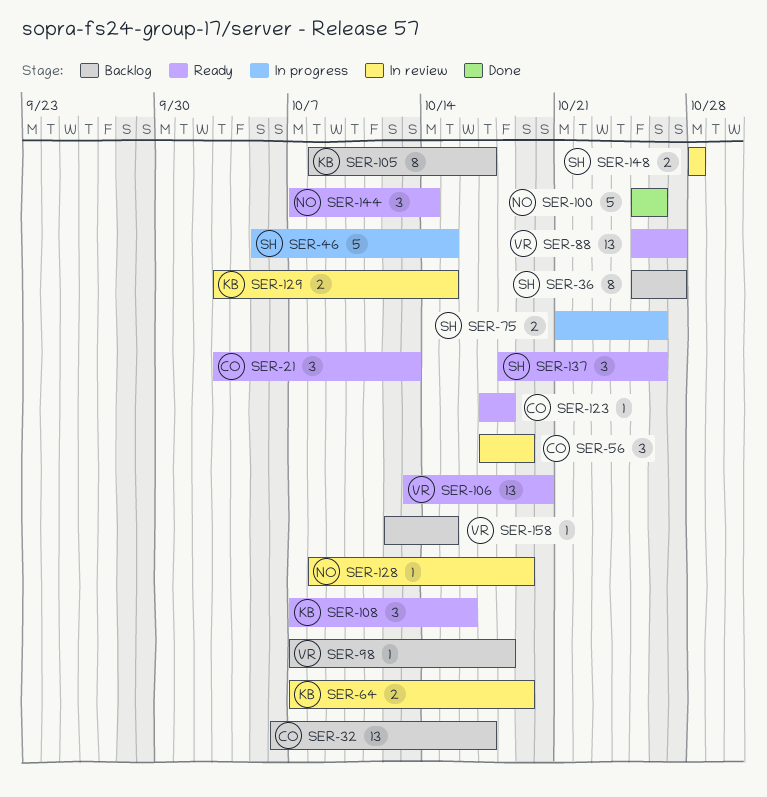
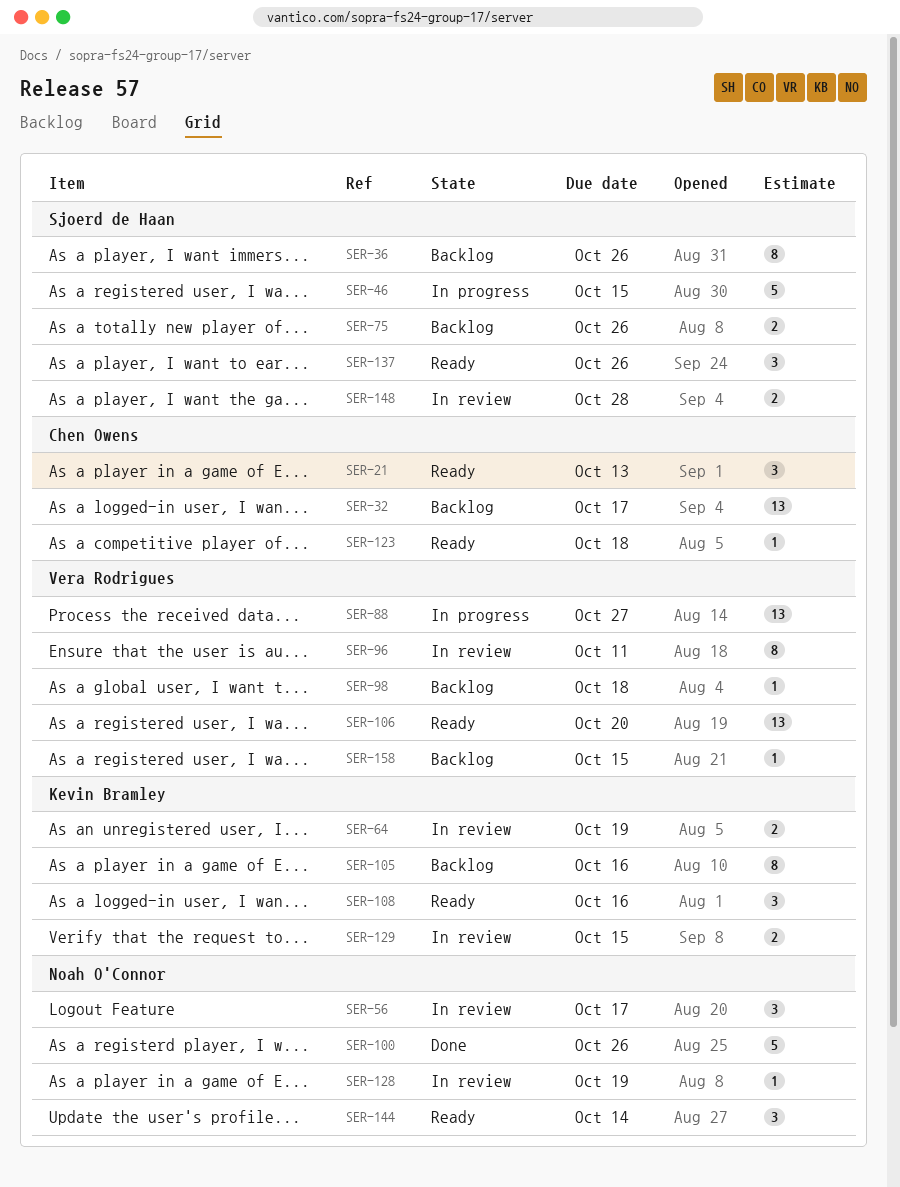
SER-36, due: Oct 27 -> Oct 26
SER-56, owner: Chen Owens -> Noah O'Connor
SER-56, due: Oct 19 -> Oct 17
SER-75, status: In progress -> Backlog
SER-88, status: Ready -> In progress
SER-96: none -> present
SER-105, due: Oct 17 -> Oct 16

